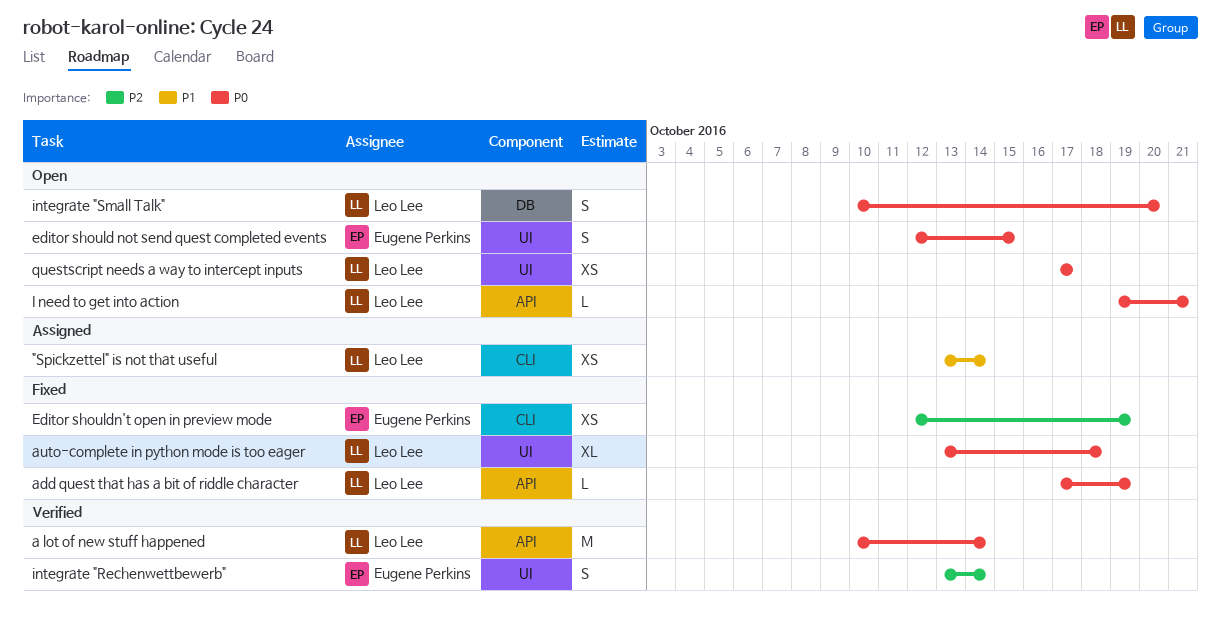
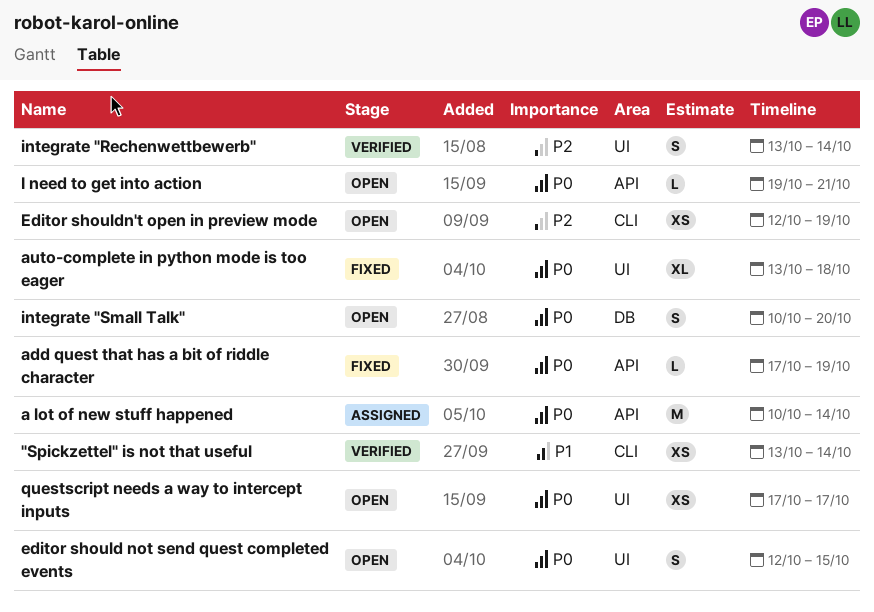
"Spickzettel" is not that useful, status: Assigned -> Verified
a lot of new stuff happened, status: Verified -> Assigned
Editor shouldn't open in preview mode, status: Fixed -> Open

